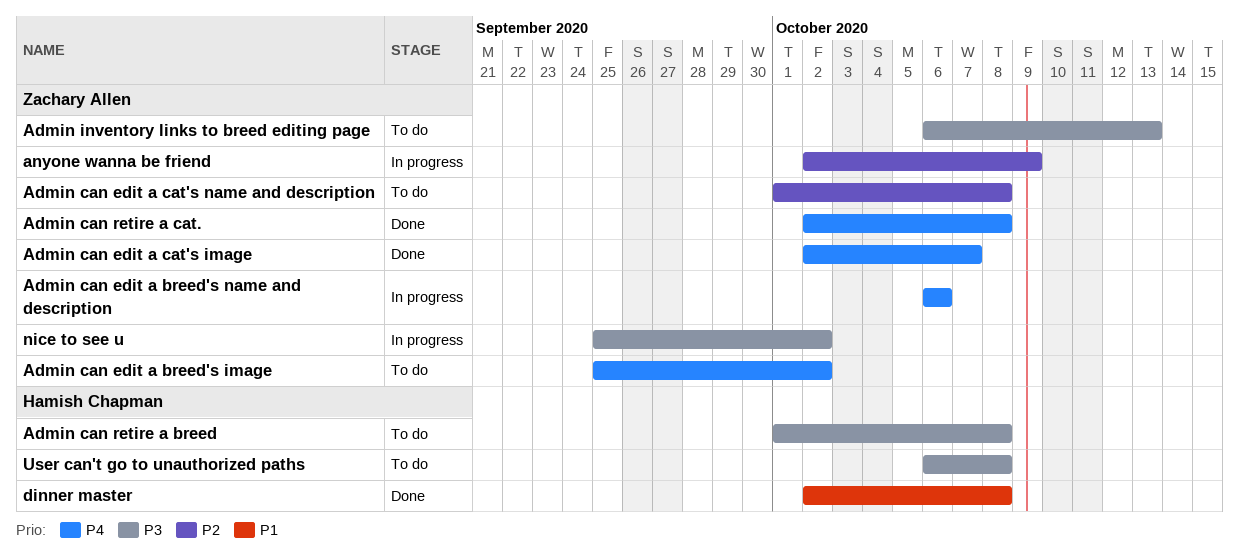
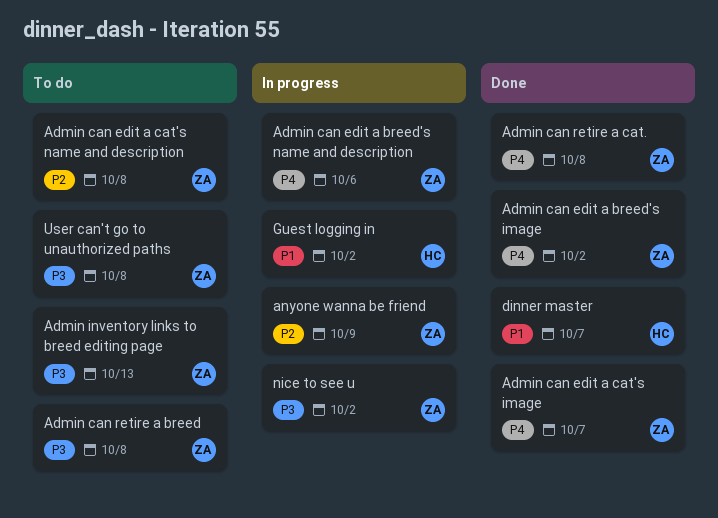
Admin can edit a breed's image, status: To do -> Done
Admin can retire a breed, owner: Hamish Chapman -> Zachary Allen
dinner master, due: Oct 8 -> Oct 7
Guest logging in: none -> present
User can't go to unauthorized paths, owner: Hamish Chapman -> Zachary Allen

